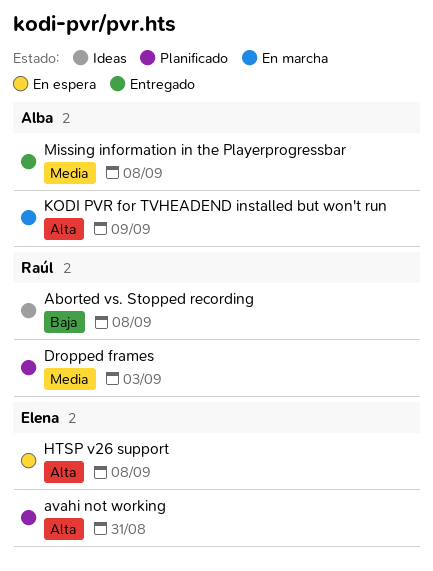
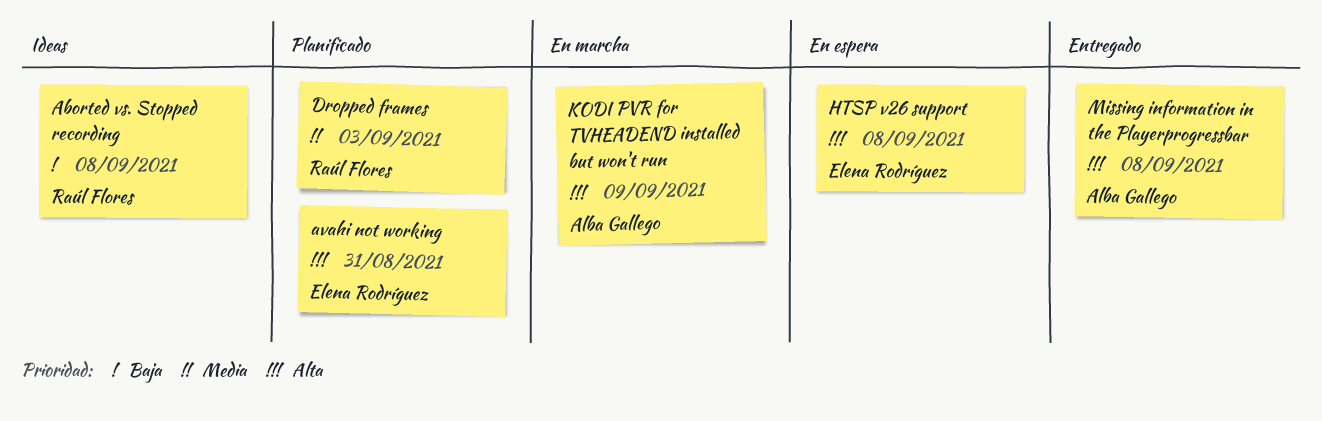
Missing information in the Playerprogressbar, priority: Media -> Alta

